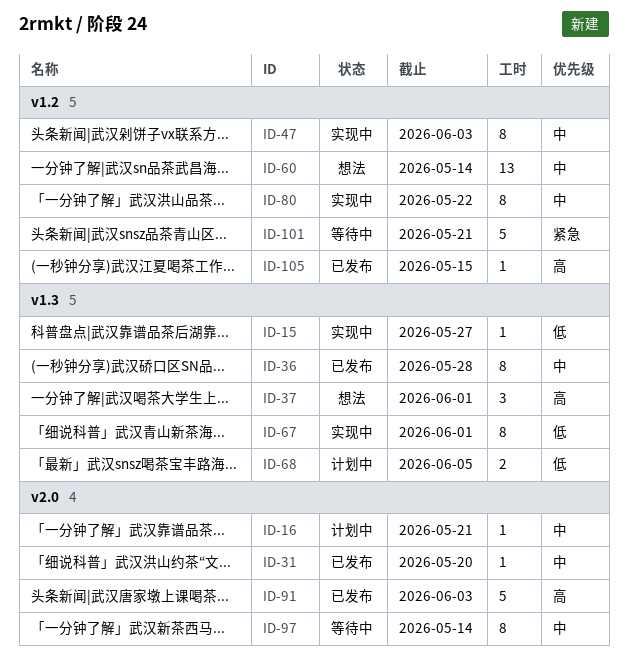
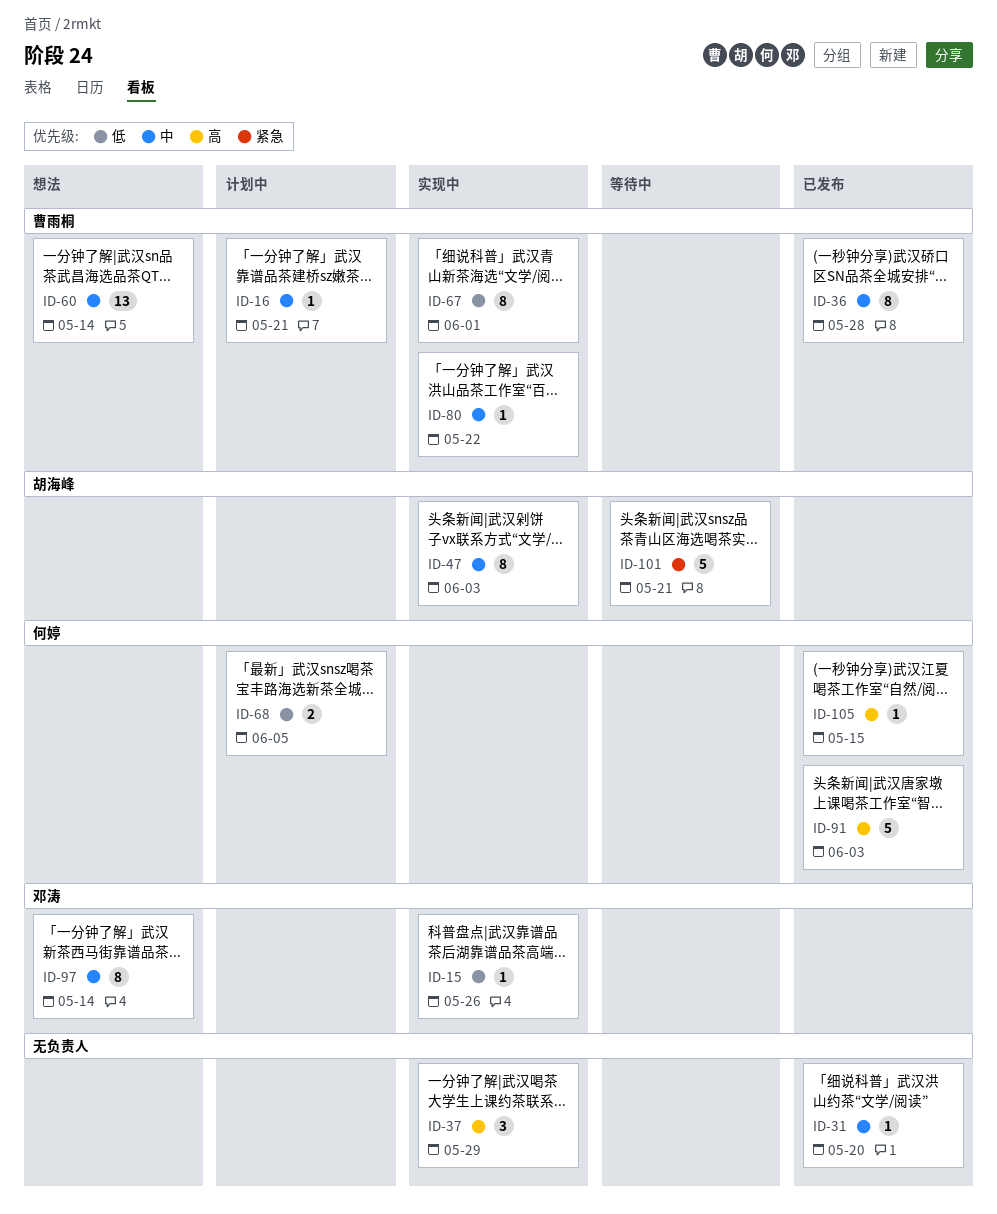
ID-15, due: May 27 -> May 26
ID-37, status: 想法 -> 实现中
ID-37, due: Jun 1 -> May 29
ID-80, estimate: 8 -> 1
ID-97, status: 等待中 -> 想法

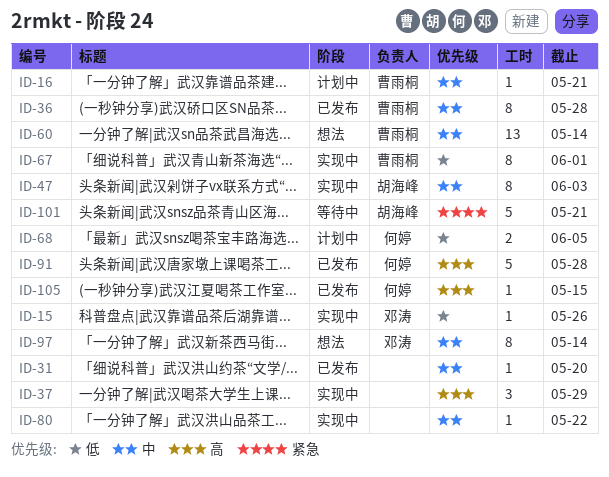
ID-80, owner: 曹雨桐 -> none
ID-91, due: Jun 3 -> May 28

